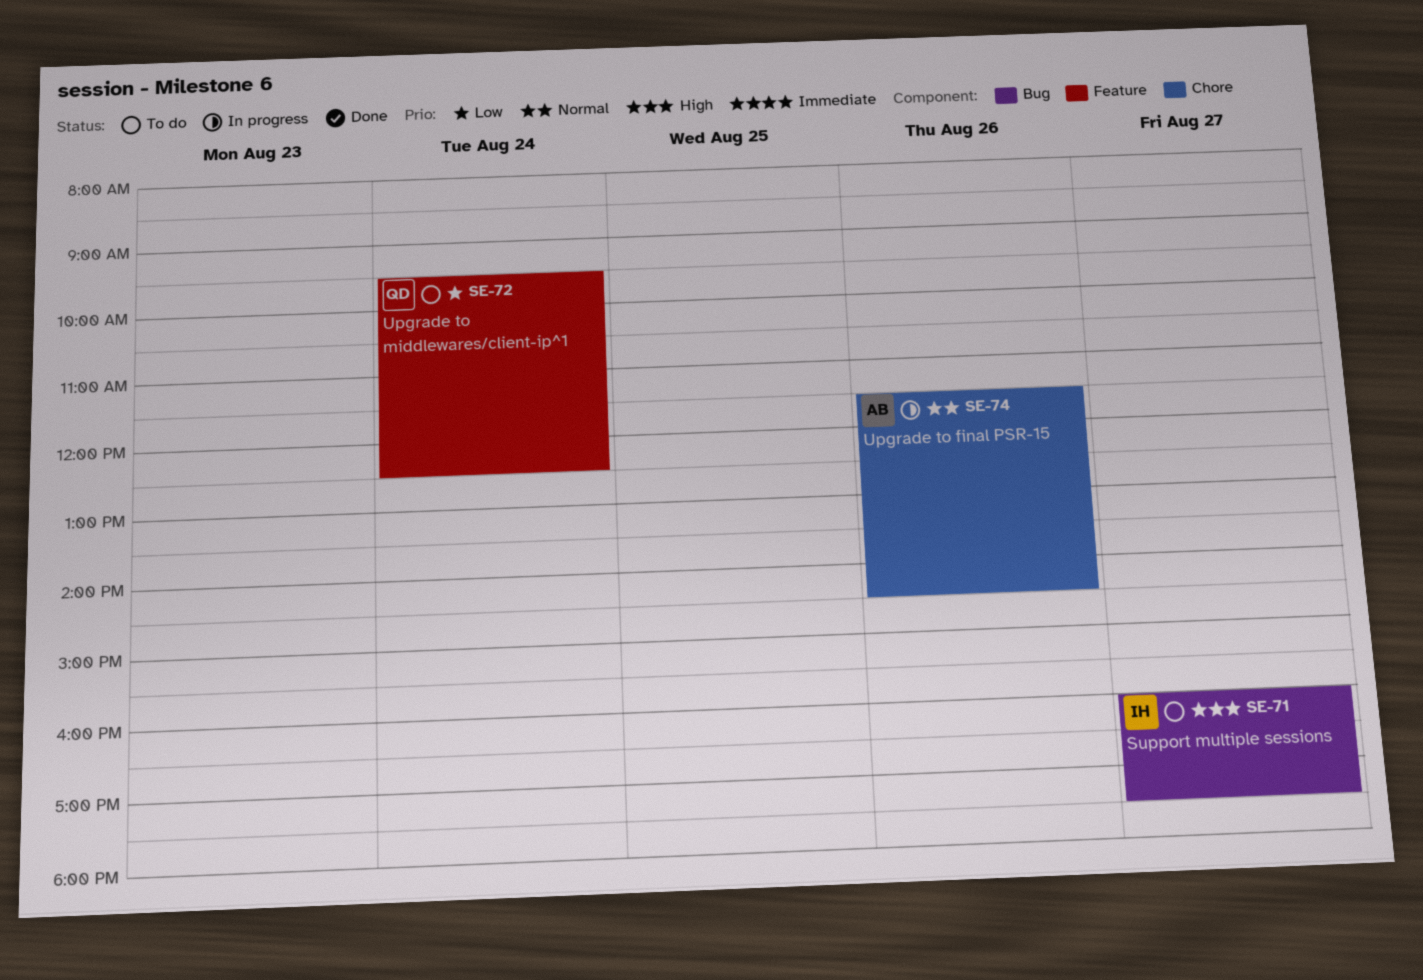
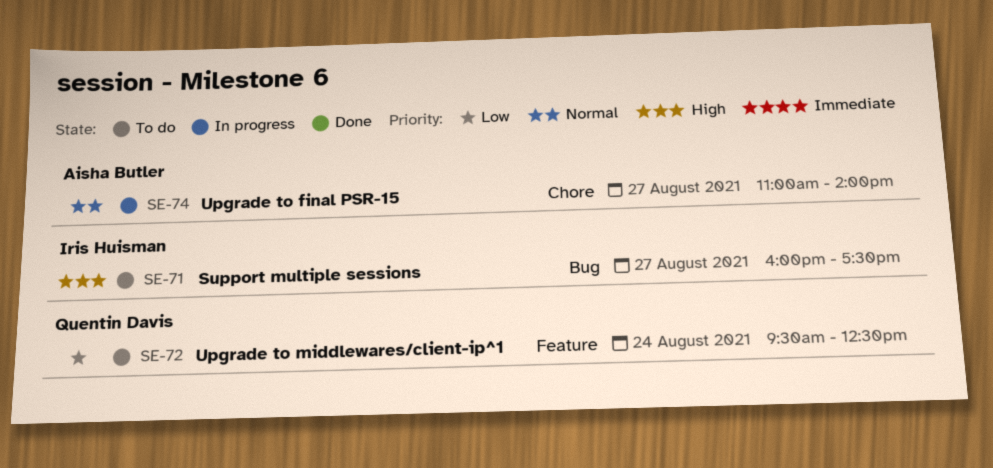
SE-74, day: Aug 26 -> Aug 27
SE-74, begins: 11:30 -> 11:00
SE-74, ends: 14:30 -> 14:00

